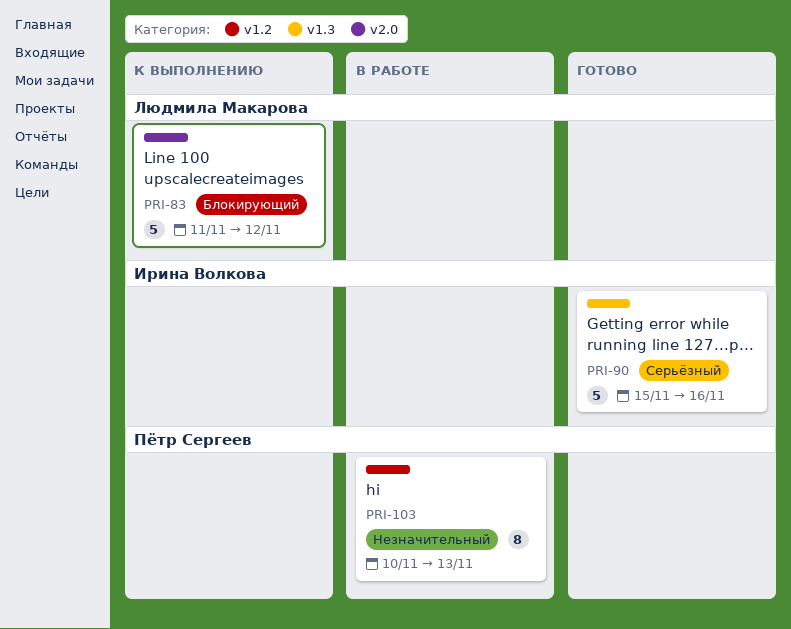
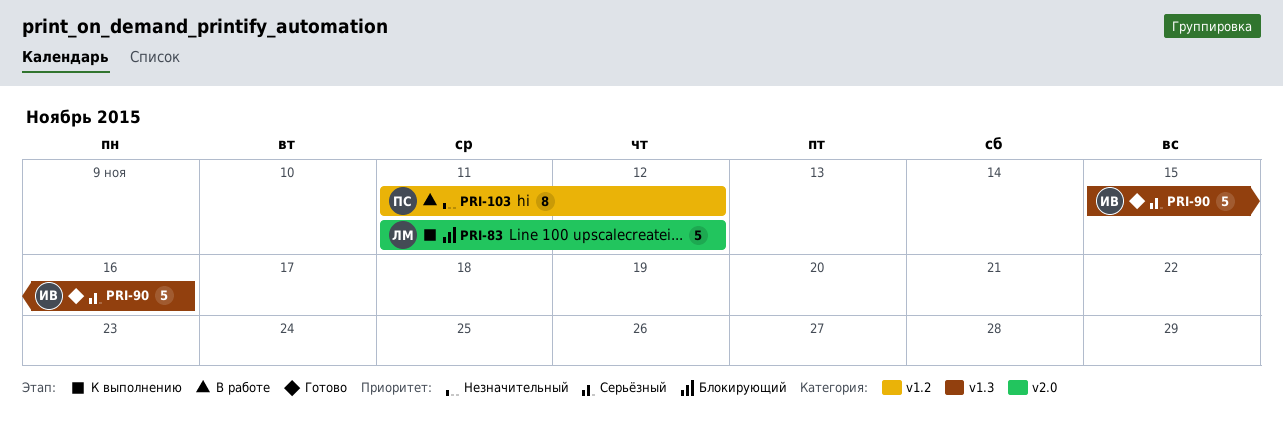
PRI-103, start: Nov 10 -> Nov 11
PRI-103, due: Nov 13 -> Nov 12

